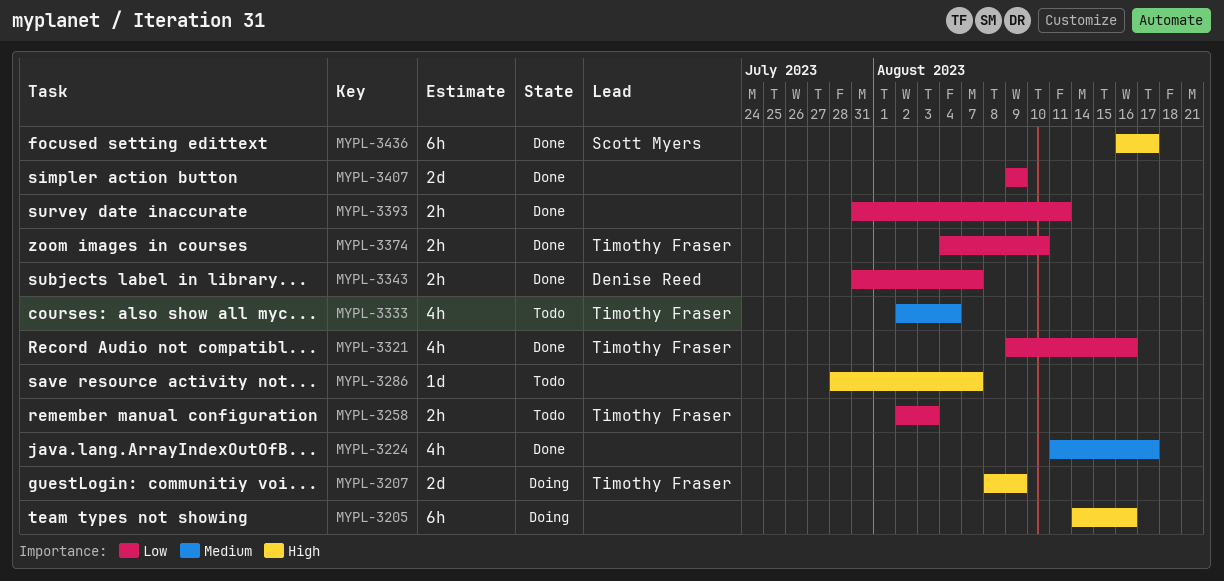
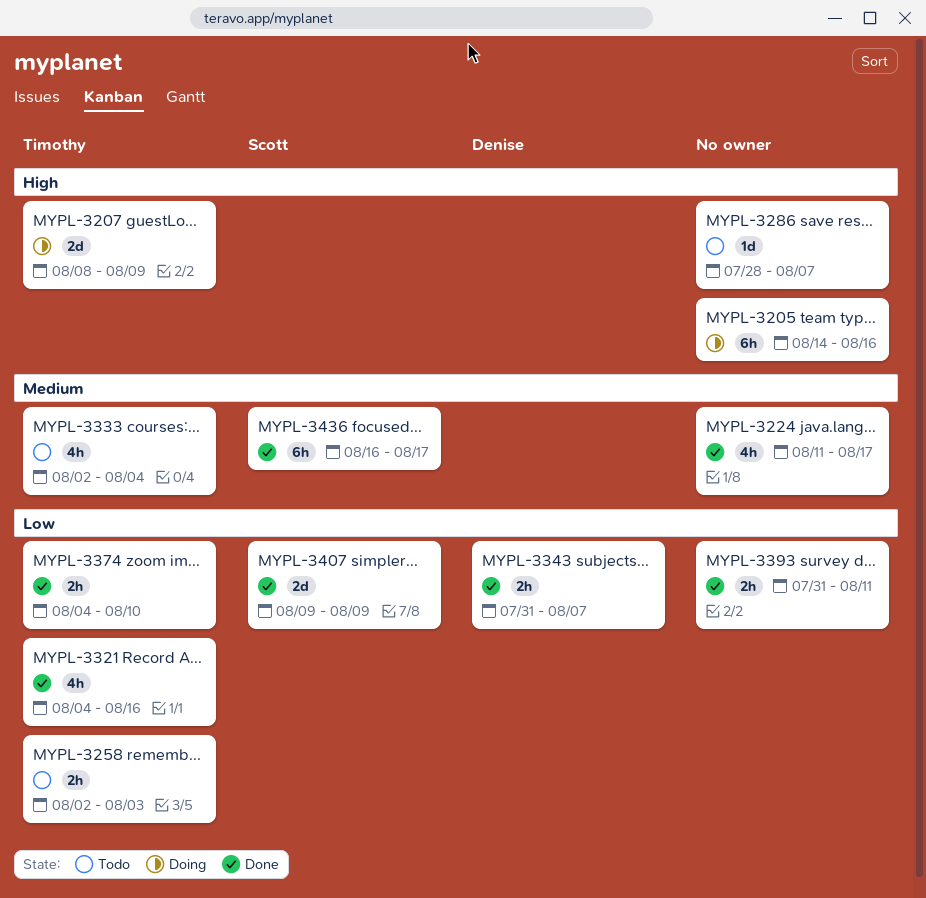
MYPL-3321, start: Aug 9 -> Aug 4
MYPL-3407, owner: none -> Scott Myers
MYPL-3436, priority: High -> Medium

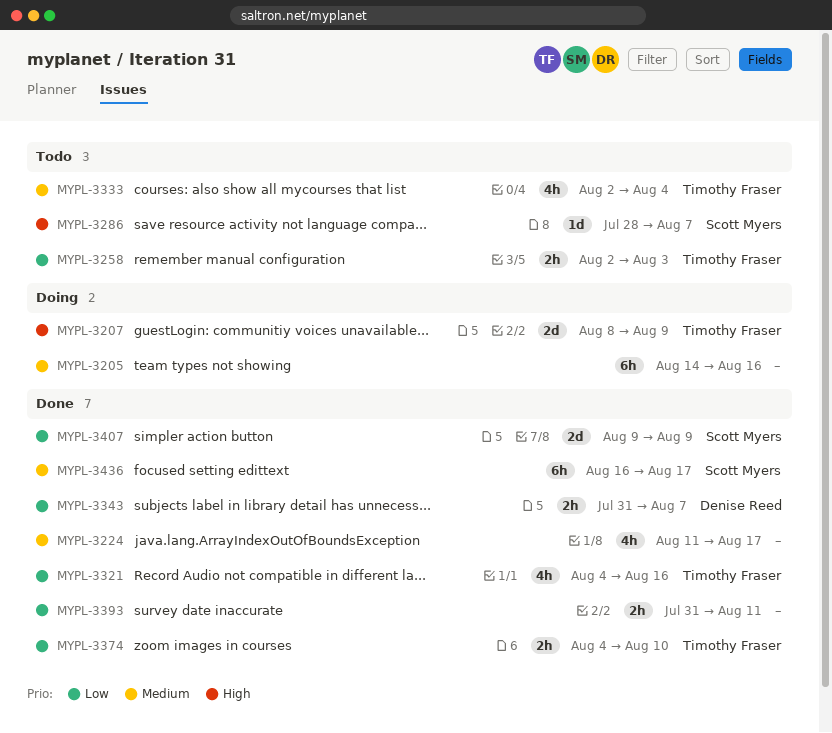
MYPL-3205, priority: High -> Medium
MYPL-3286, owner: none -> Scott Myers

